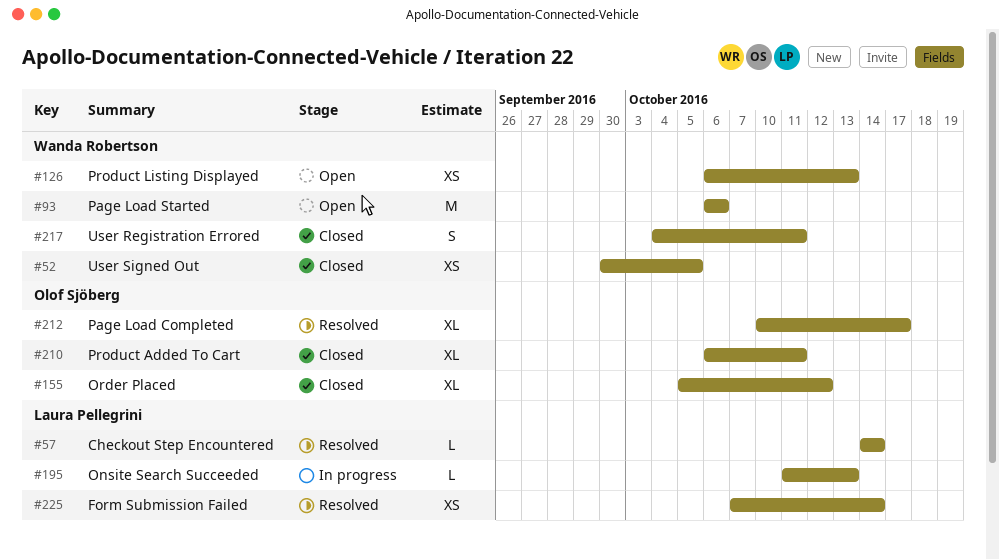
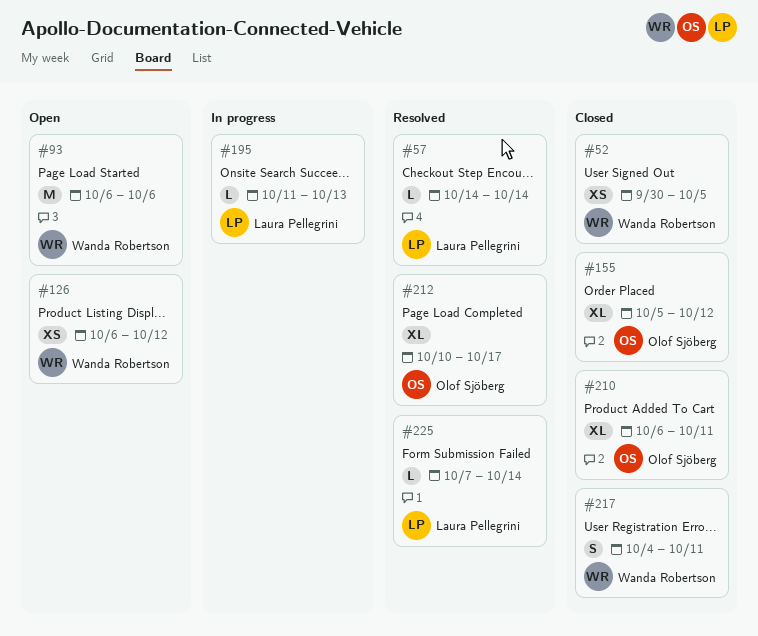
#126, due: Oct 13 -> Oct 12
#225, estimate: XS -> L

